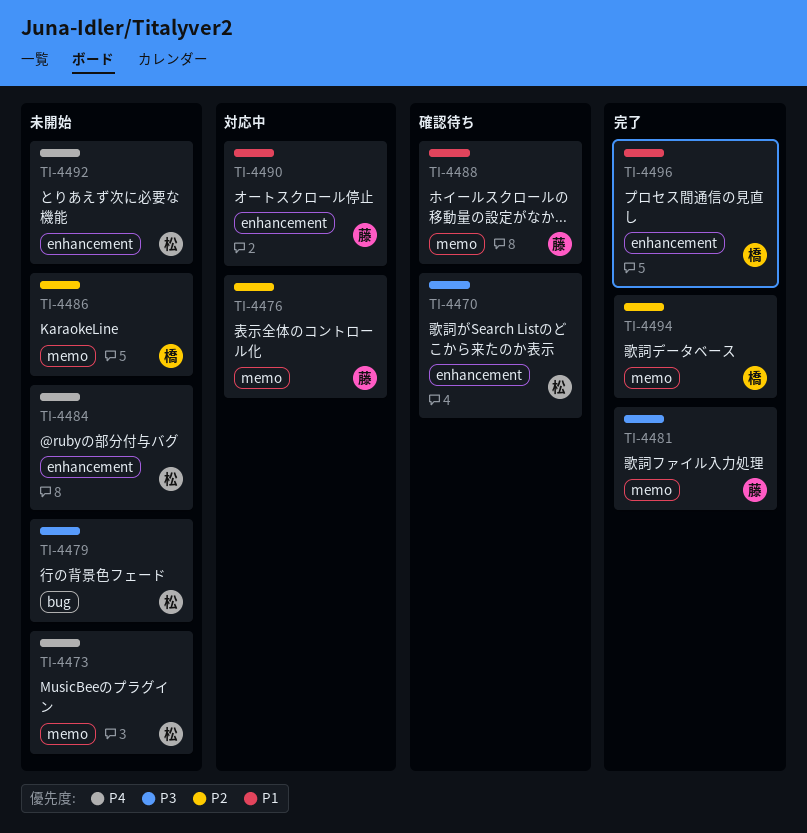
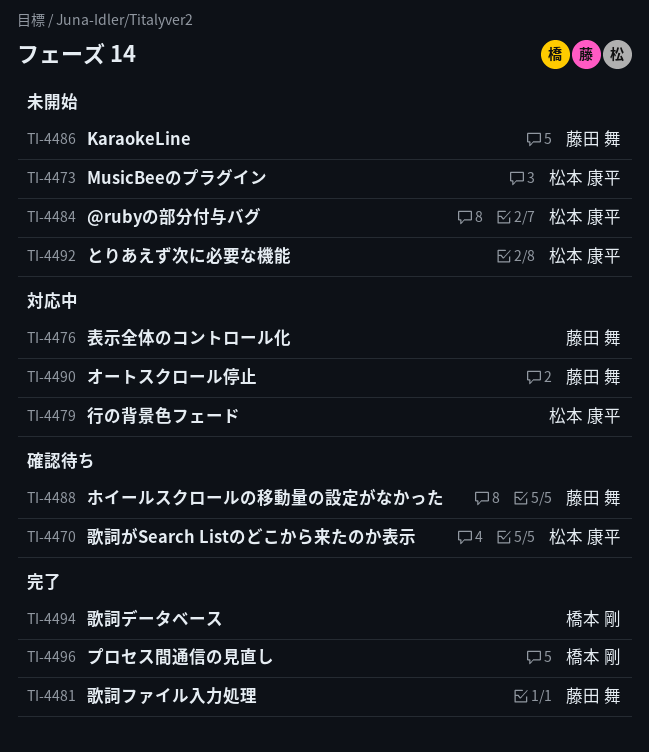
TI-4479, status: 未開始 -> 対応中
TI-4486, owner: 橋本 剛 -> 藤田 舞

